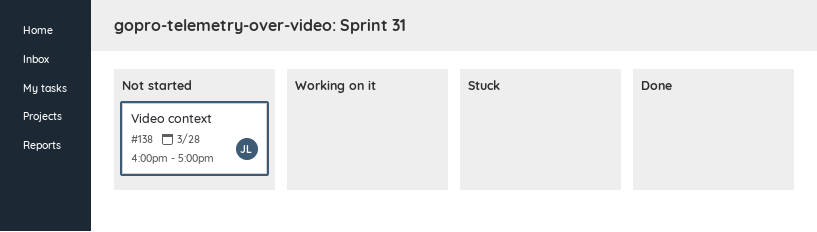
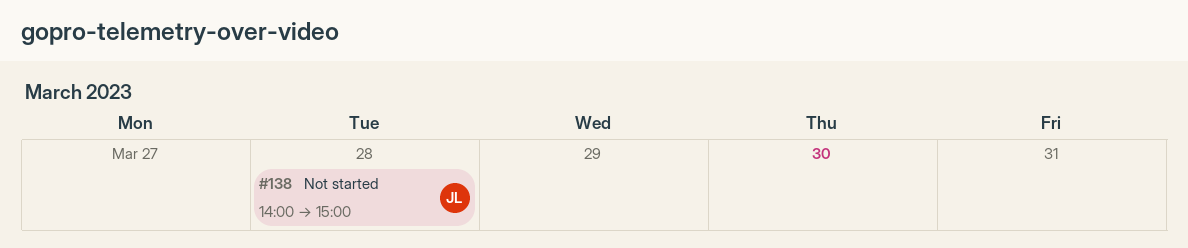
#138, begins: 16:00 -> 14:00
#138, ends: 17:00 -> 15:00

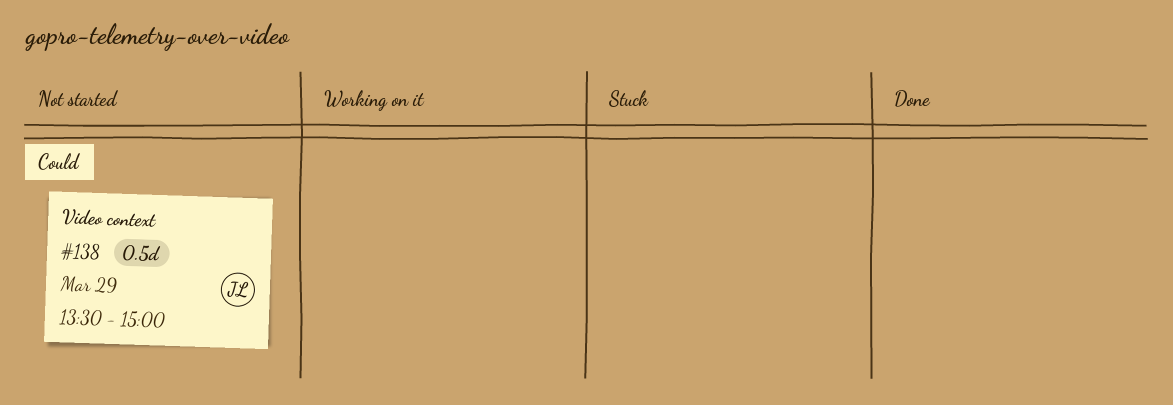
#138, day: Mar 28 -> Mar 29
#138, begins: 14:00 -> 13:30

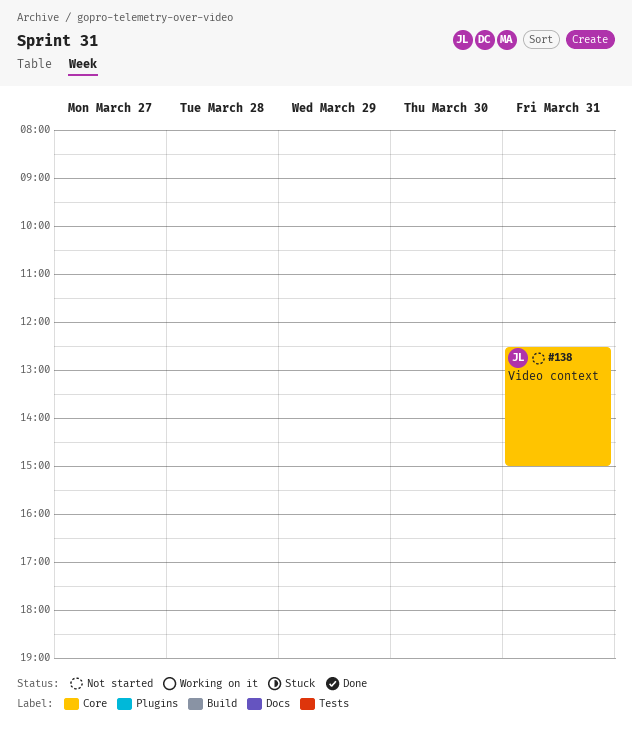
#138, day: Mar 29 -> Mar 31
#138, begins: 13:30 -> 12:30

